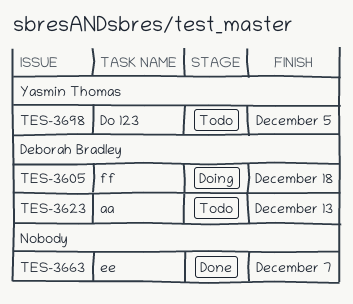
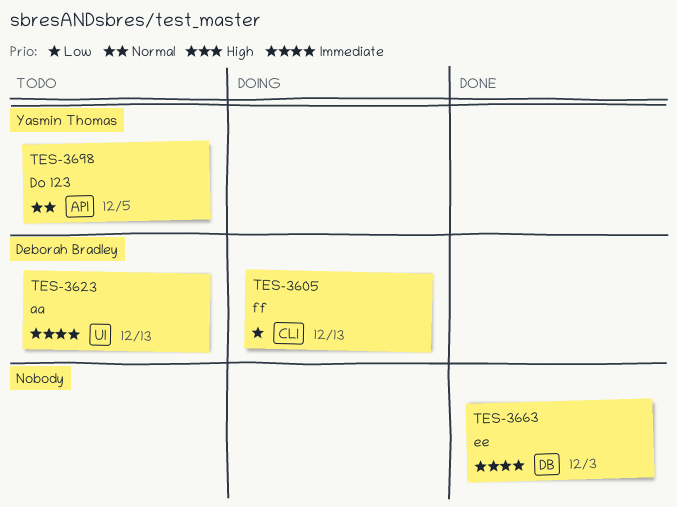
TES-3605, due: Dec 18 -> Dec 13
TES-3663, due: Dec 7 -> Dec 3

